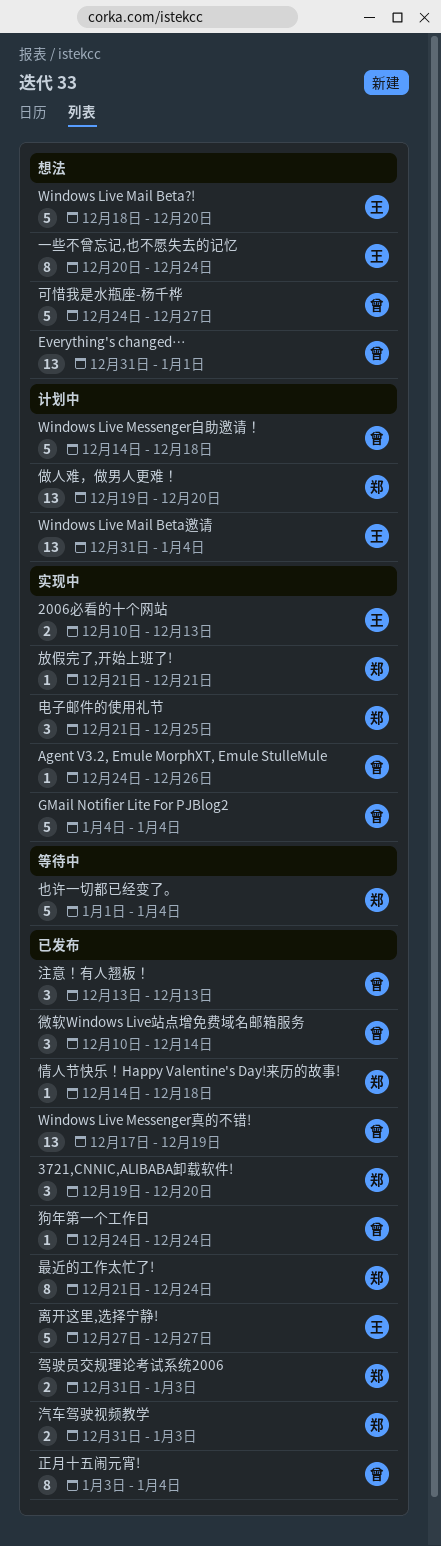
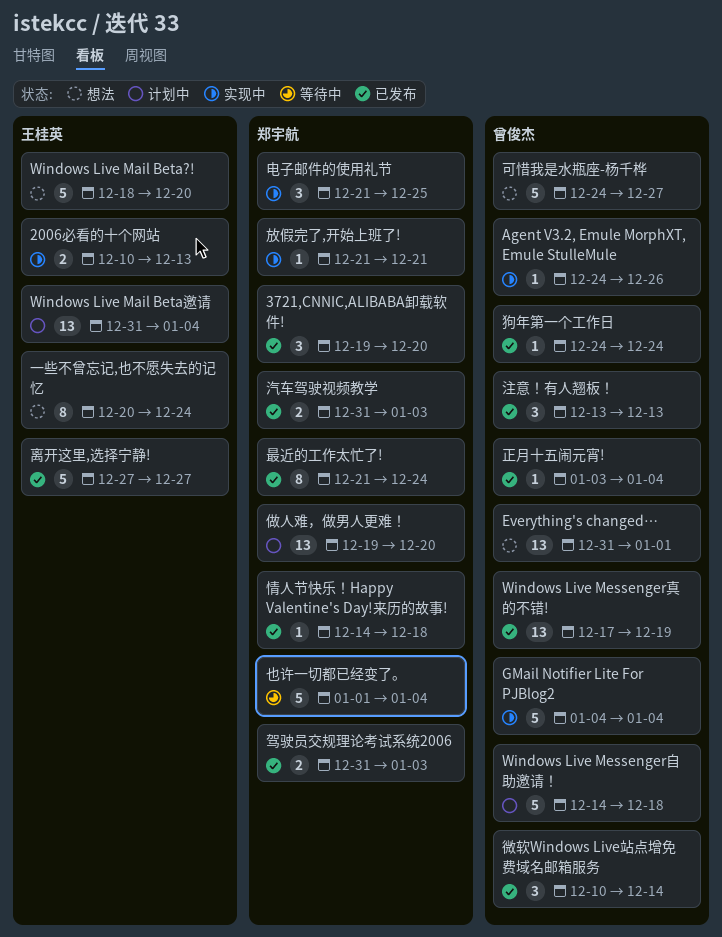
正月十五闹元宵!, estimate: 8 -> 1

